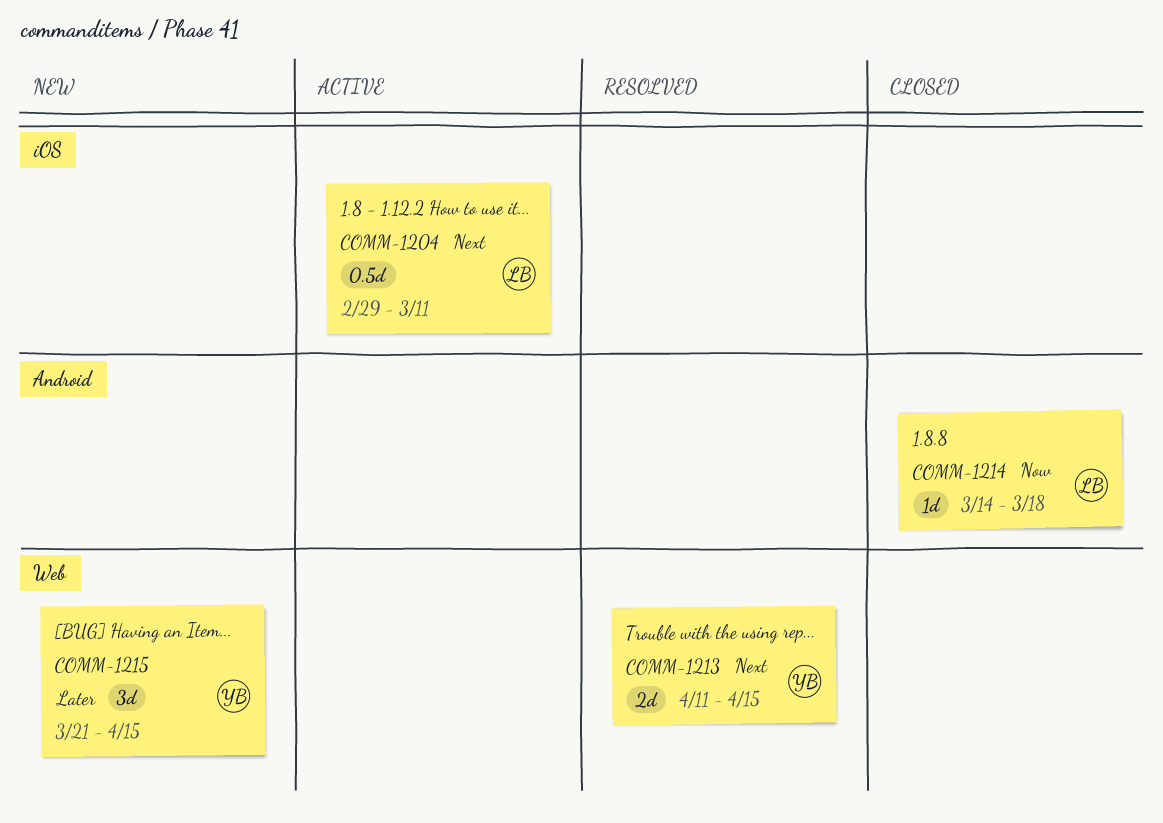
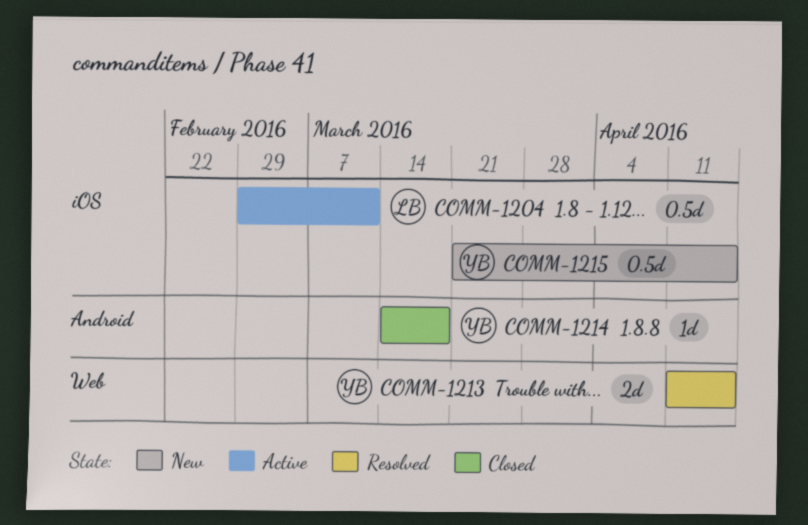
COMM-1214, owner: LB -> YB
COMM-1215, label: Web -> iOS
COMM-1215, estimate: 3d -> 0.5d

